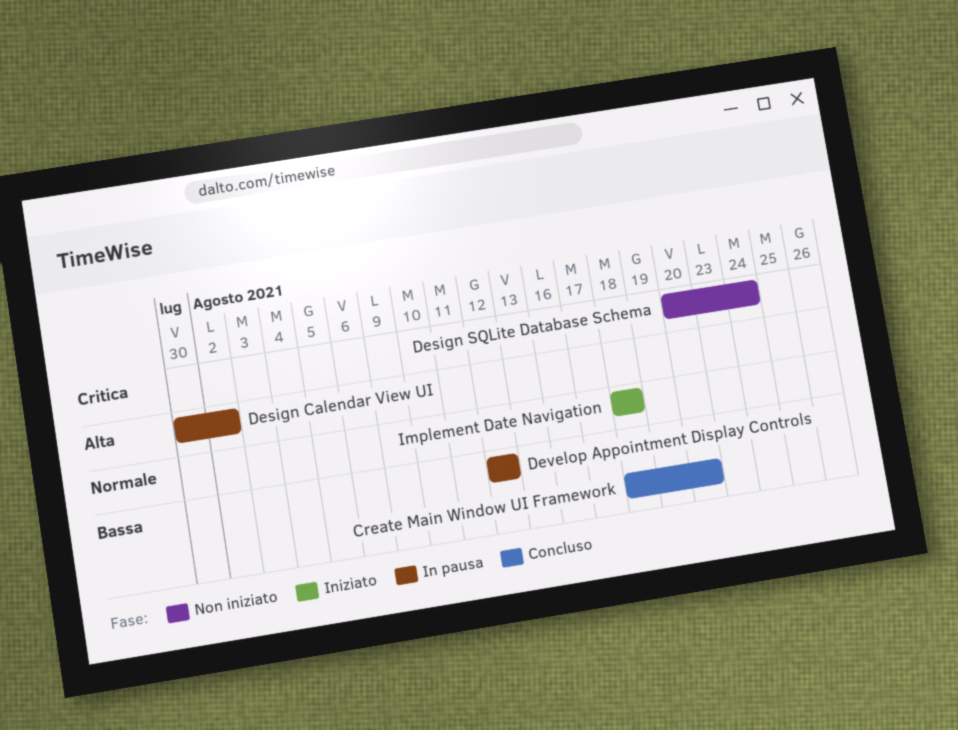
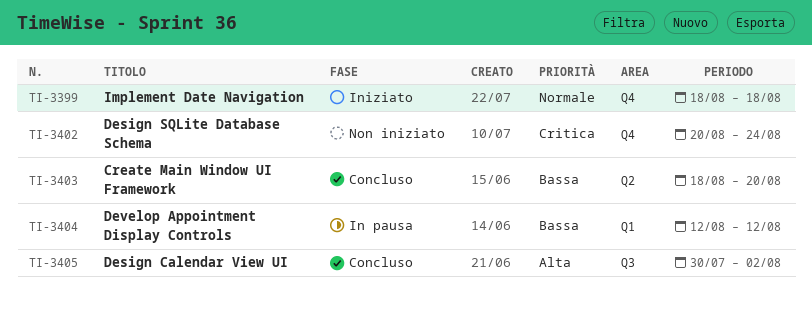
Design Calendar View UI, status: In pausa -> Concluso

